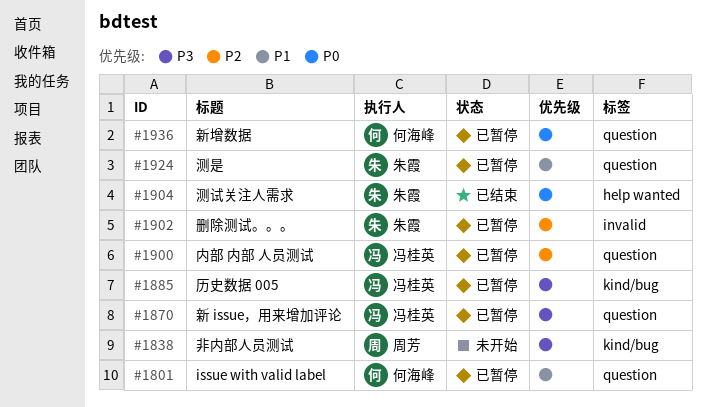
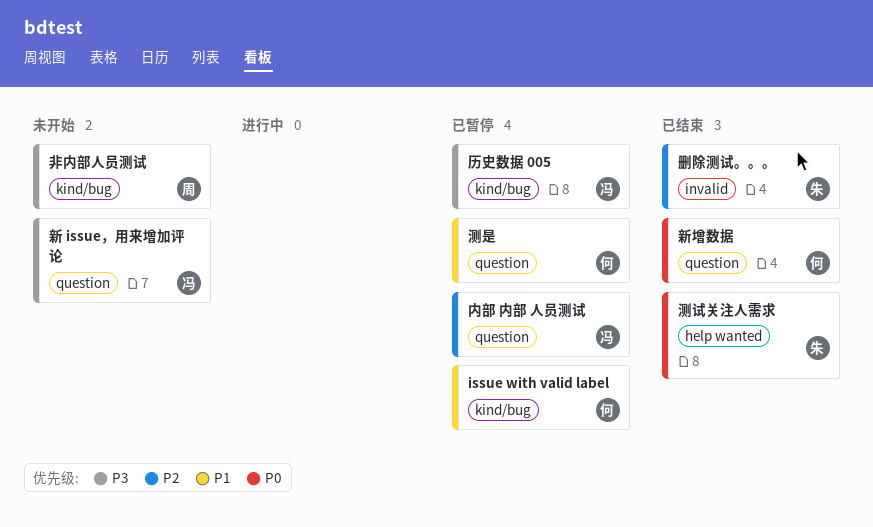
issue with valid label, label: question -> kind/bug
删除测试。。。, status: 已暂停 -> 已结束
新 issue，用来增加评论, status: 已暂停 -> 未开始
新增数据, status: 已暂停 -> 已结束
测是, owner: 朱霞 -> 何海峰

